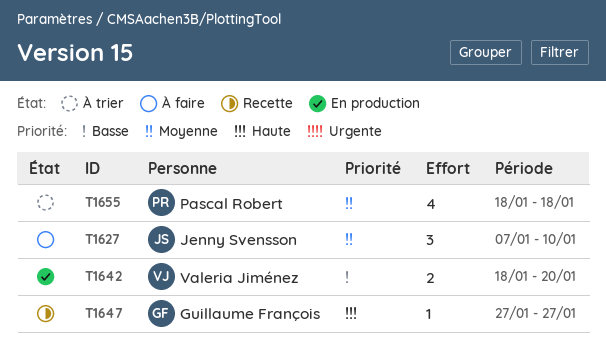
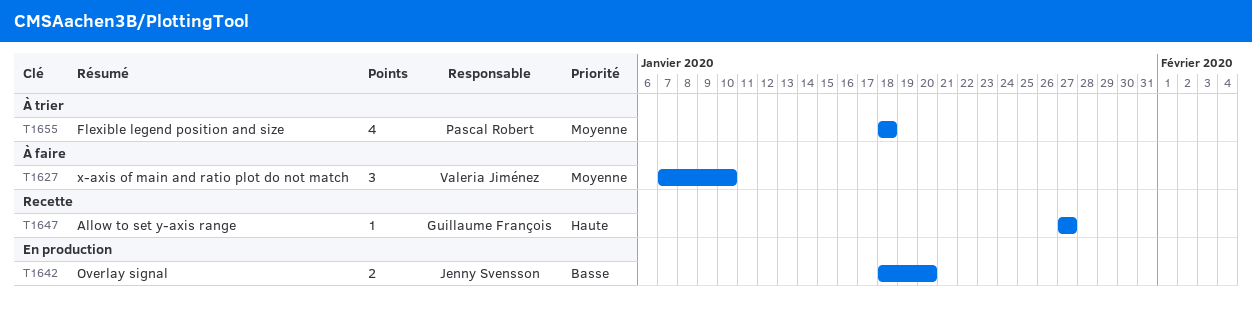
T1627, owner: Jenny Svensson -> Valeria Jiménez
T1642, owner: Valeria Jiménez -> Jenny Svensson

